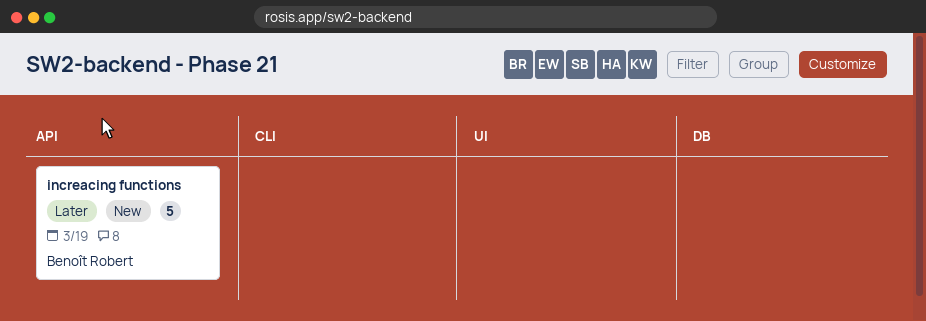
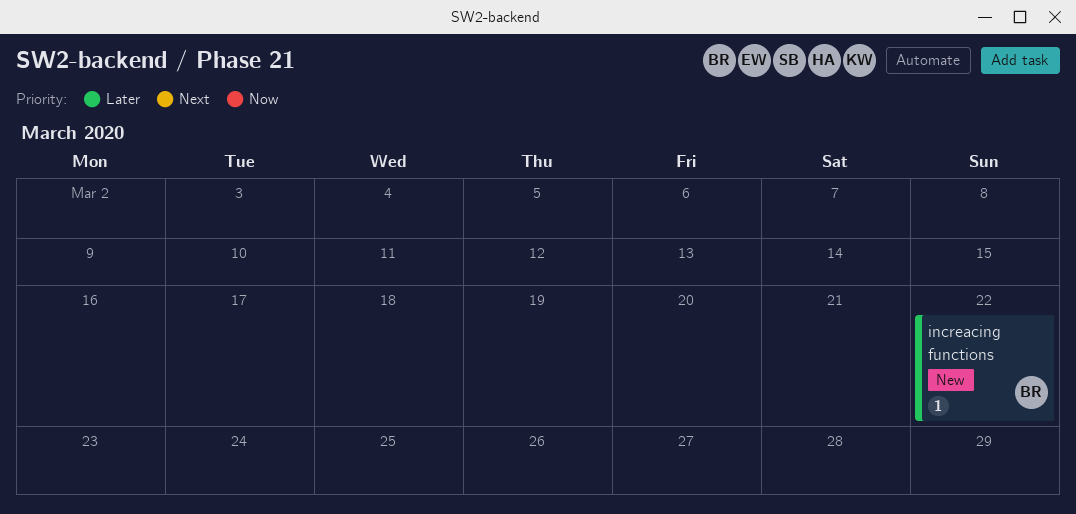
increacing functions, estimate: 5 -> 1
increacing functions, due: Mar 19 -> Mar 22

